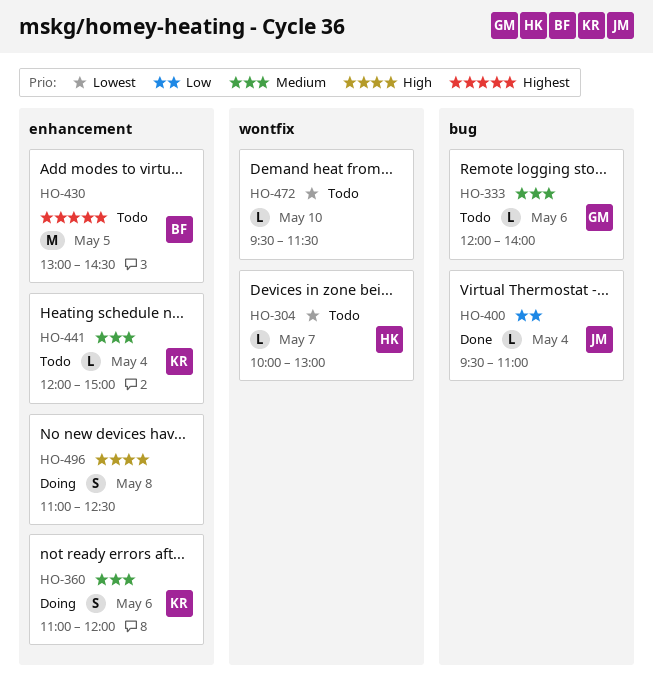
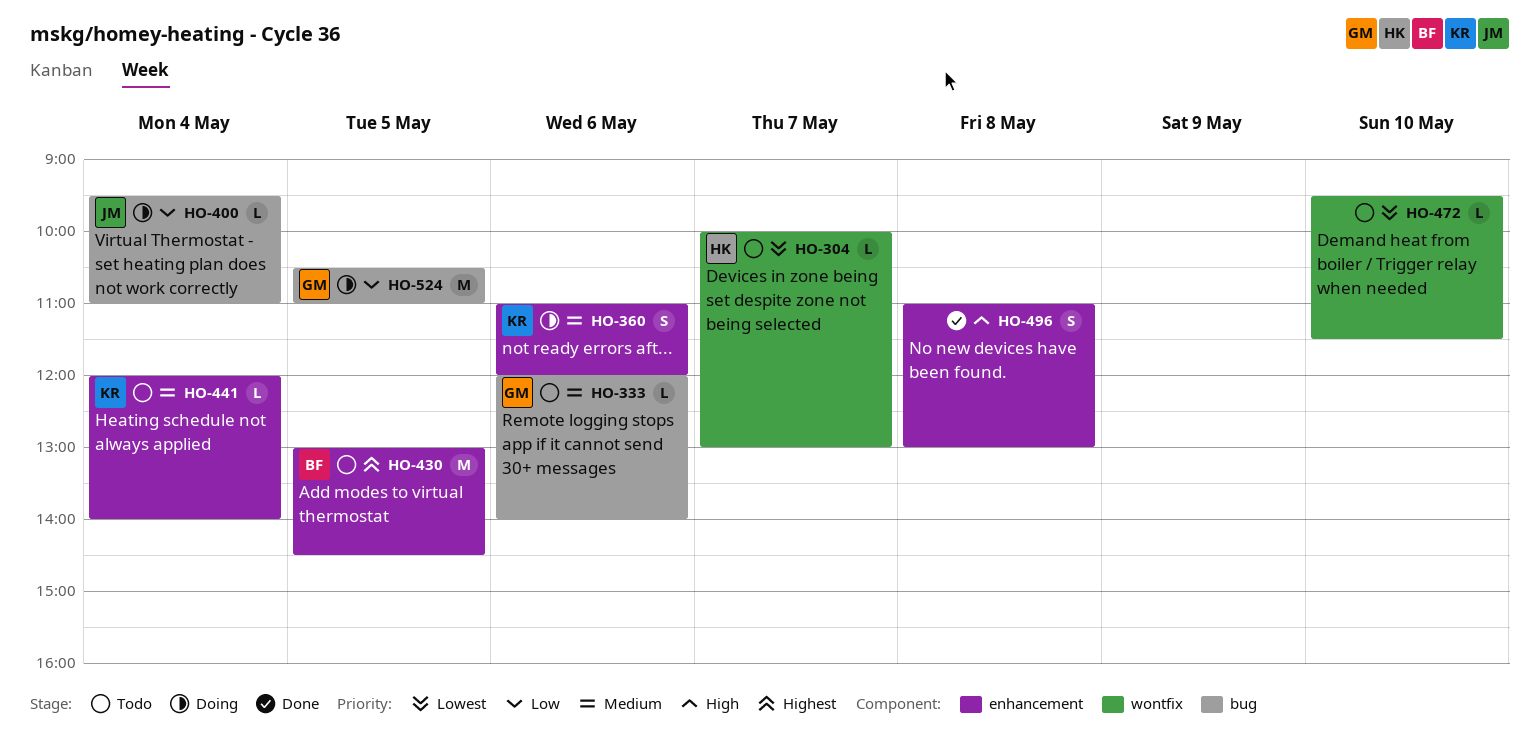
HO-400, status: Done -> Doing
HO-441, ends: 15:00 -> 14:00
HO-496, status: Doing -> Done
HO-496, ends: 12:30 -> 13:00
HO-524: none -> present

